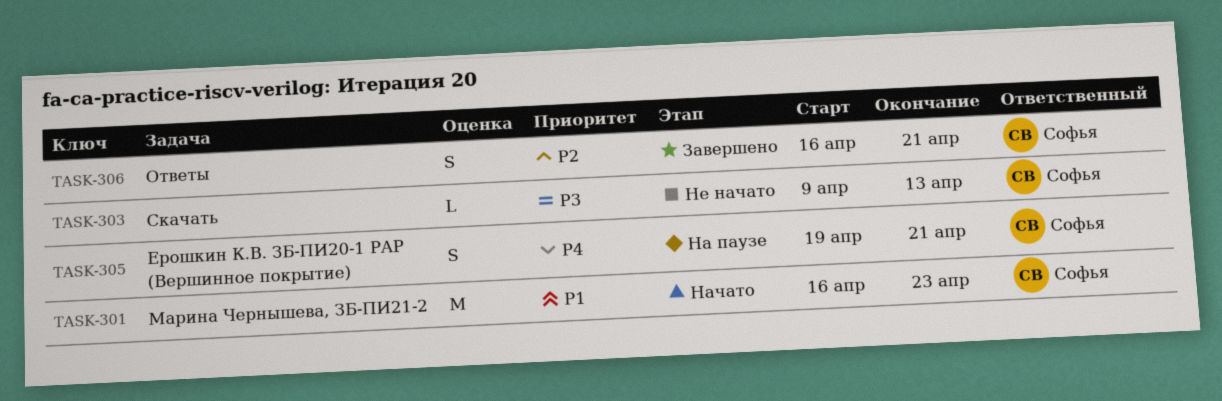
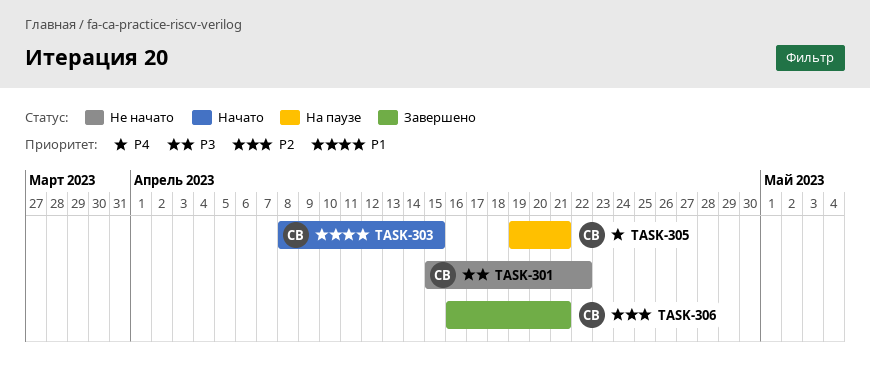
TASK-301, status: Начато -> Не начато
TASK-301, priority: P1 -> P3
TASK-301, start: Apr 16 -> Apr 15
TASK-301, due: Apr 23 -> Apr 22
TASK-303, status: Не начато -> Начато
TASK-303, priority: P3 -> P1
TASK-303, start: Apr 9 -> Apr 8
TASK-303, due: Apr 13 -> Apr 15

